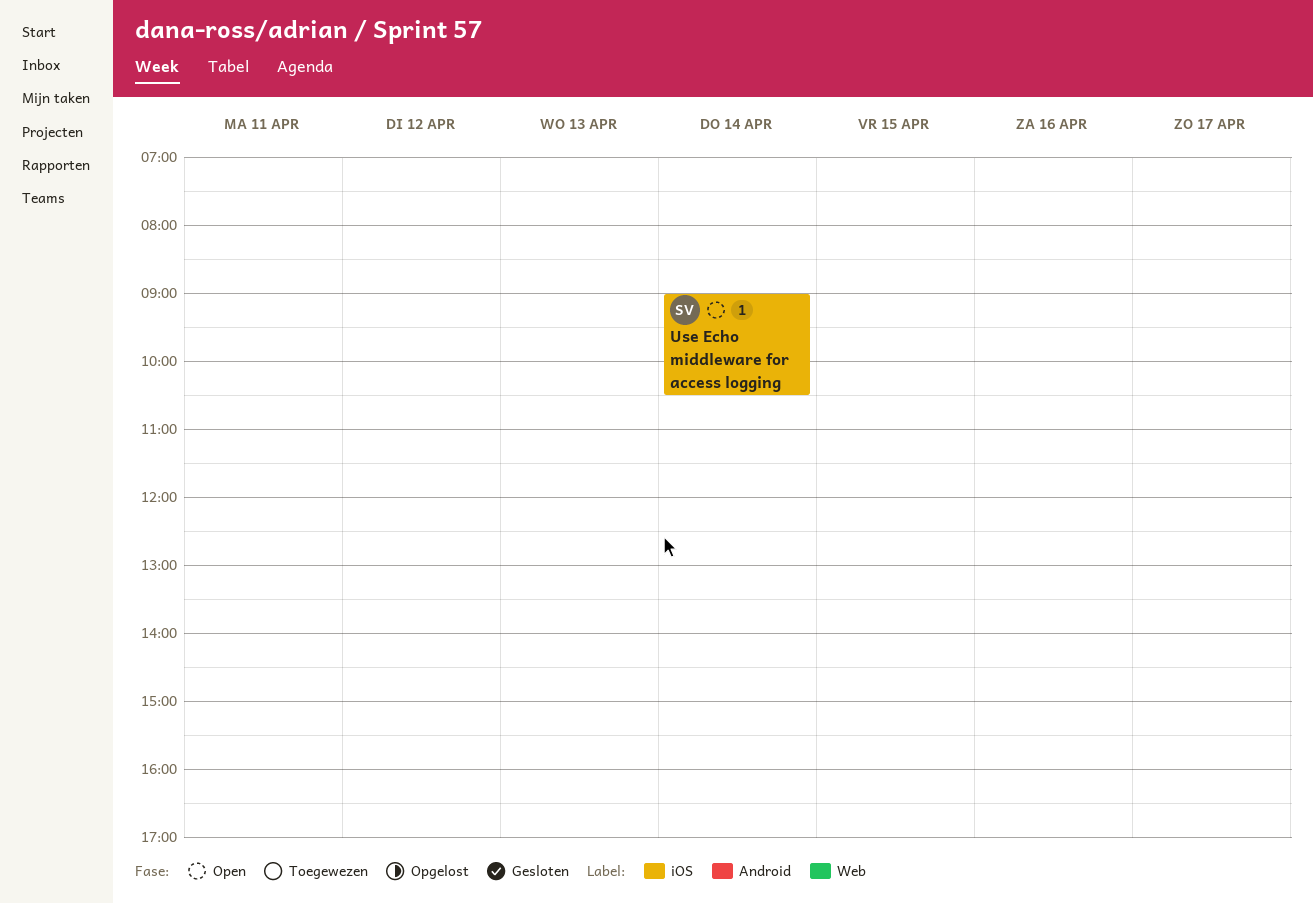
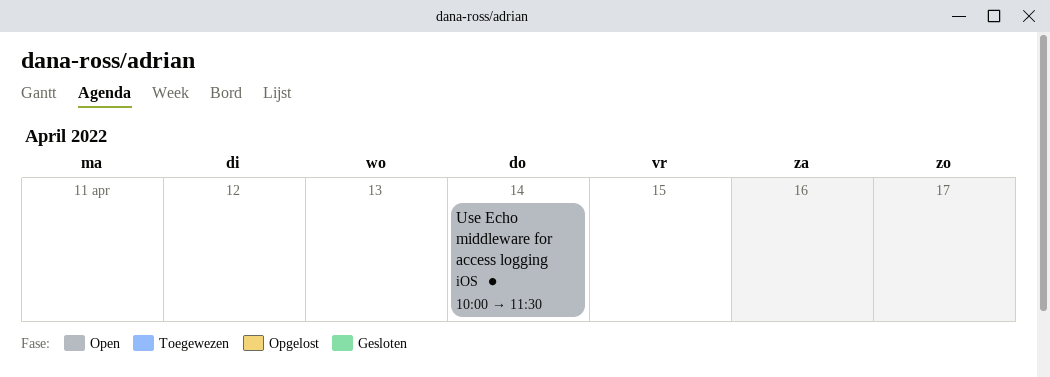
Use Echo middleware for access logging, begins: 09:00 -> 10:00
Use Echo middleware for access logging, ends: 10:30 -> 11:30

